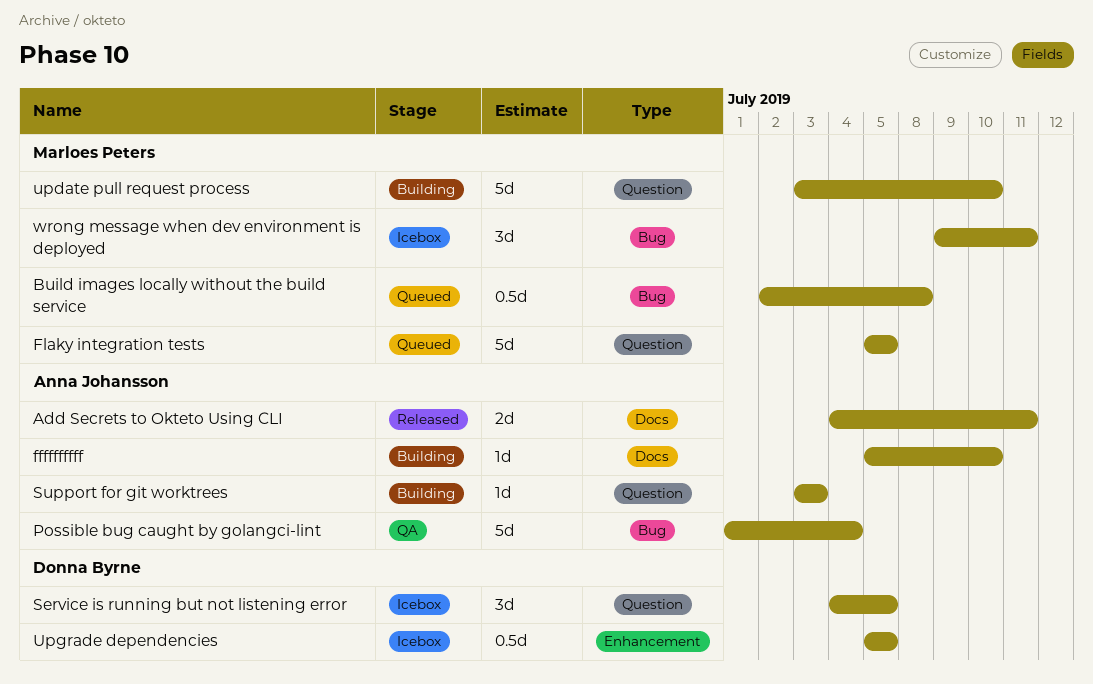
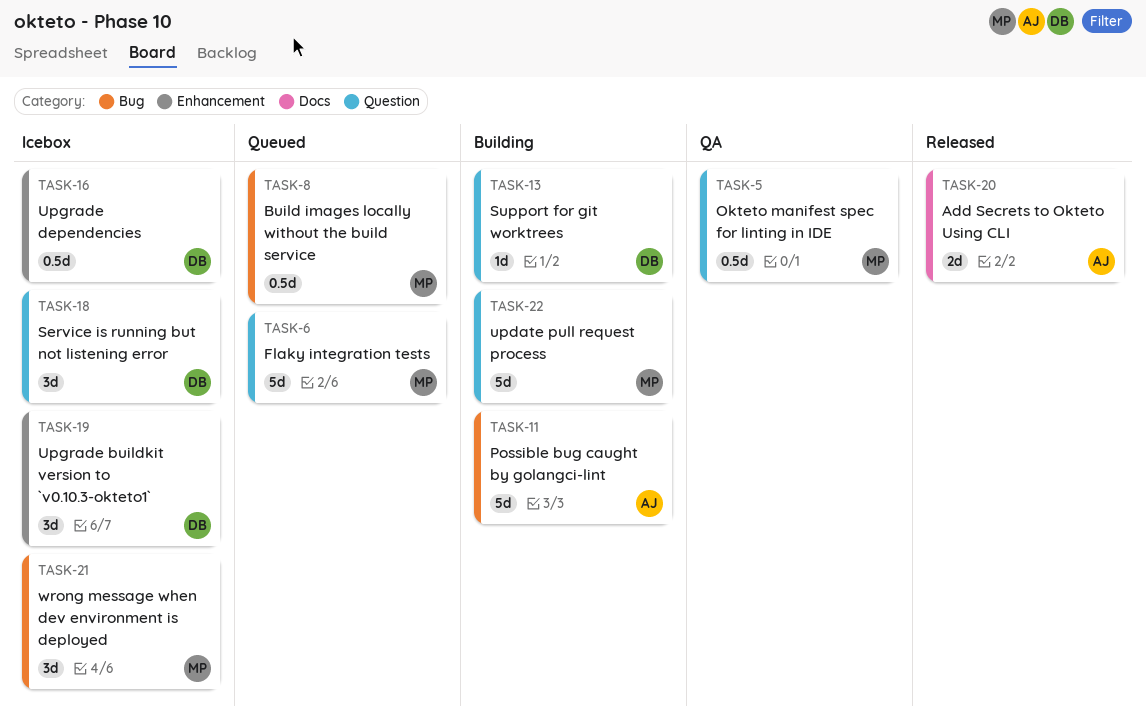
ffffffffff: present -> none
Okteto manifest spec for linting in IDE: none -> present
Possible bug caught by golangci-lint, status: QA -> Building
Support for git worktrees, owner: Anna Johansson -> Donna Byrne
Upgrade buildkit version to `v0.10.3-okteto1`: none -> present

